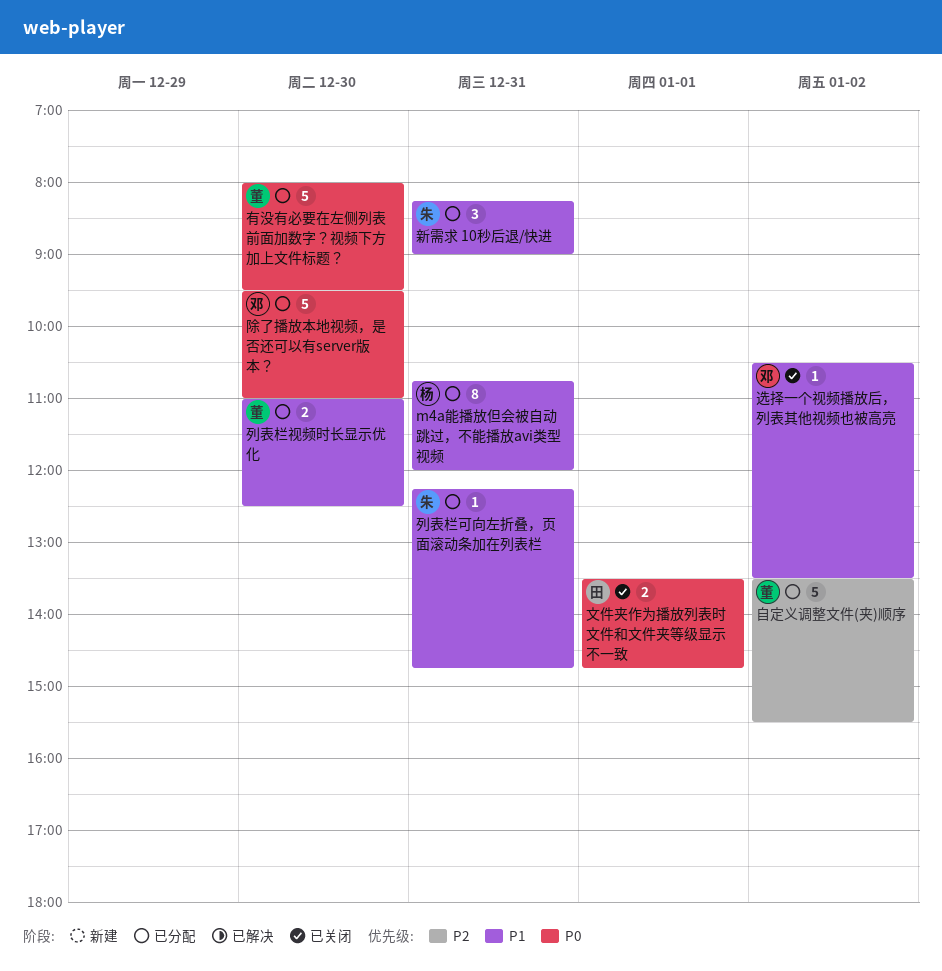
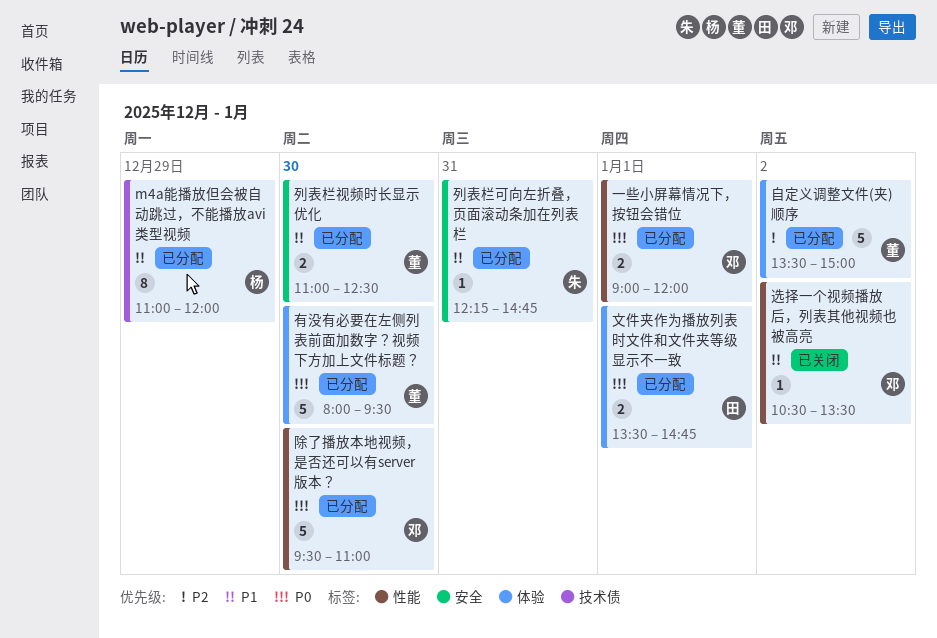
m4a能播放但会被自动跳过，不能播放avi类型视频, day: Dec 31 -> Dec 29
m4a能播放但会被自动跳过，不能播放avi类型视频, begins: 10:45 -> 11:00
一些小屏幕情况下，按钮会错位: none -> present
文件夹作为播放列表时文件和文件夹等级显示不一致, status: 已关闭 -> 已分配
新需求 10秒后退/快进: present -> none
自定义调整文件(夹)顺序, ends: 15:30 -> 15:00

